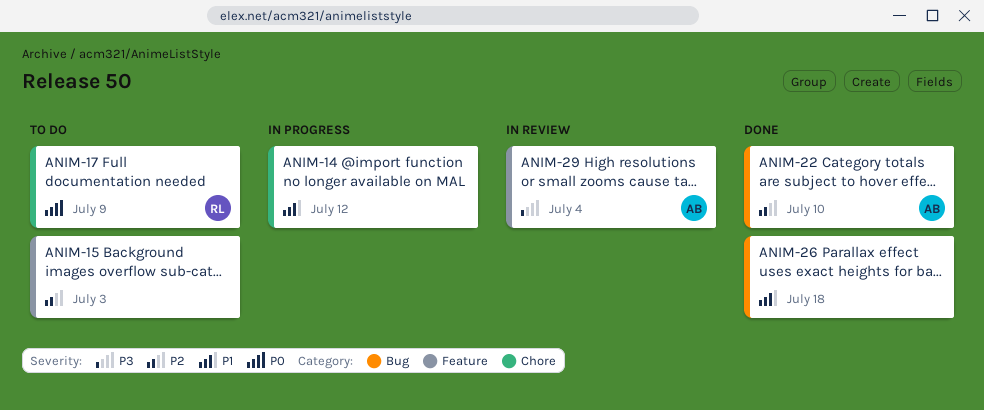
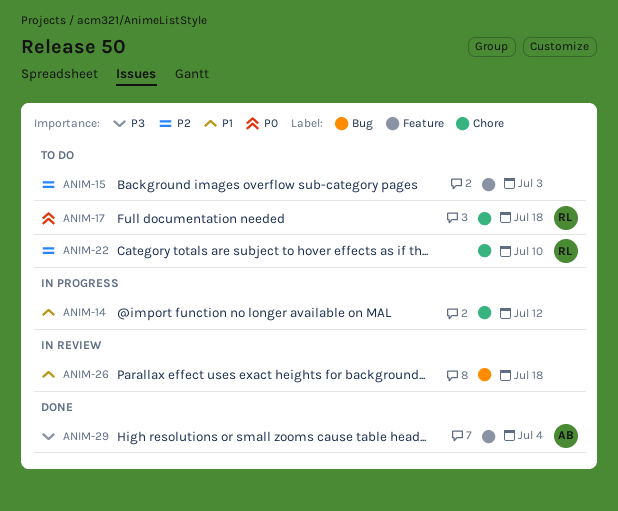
ANIM-17, due: Jul 9 -> Jul 18
ANIM-22, status: Done -> To do
ANIM-22, owner: AB -> RL
ANIM-22, label: Bug -> Chore
ANIM-26, status: Done -> In review
ANIM-29, status: In review -> Done

